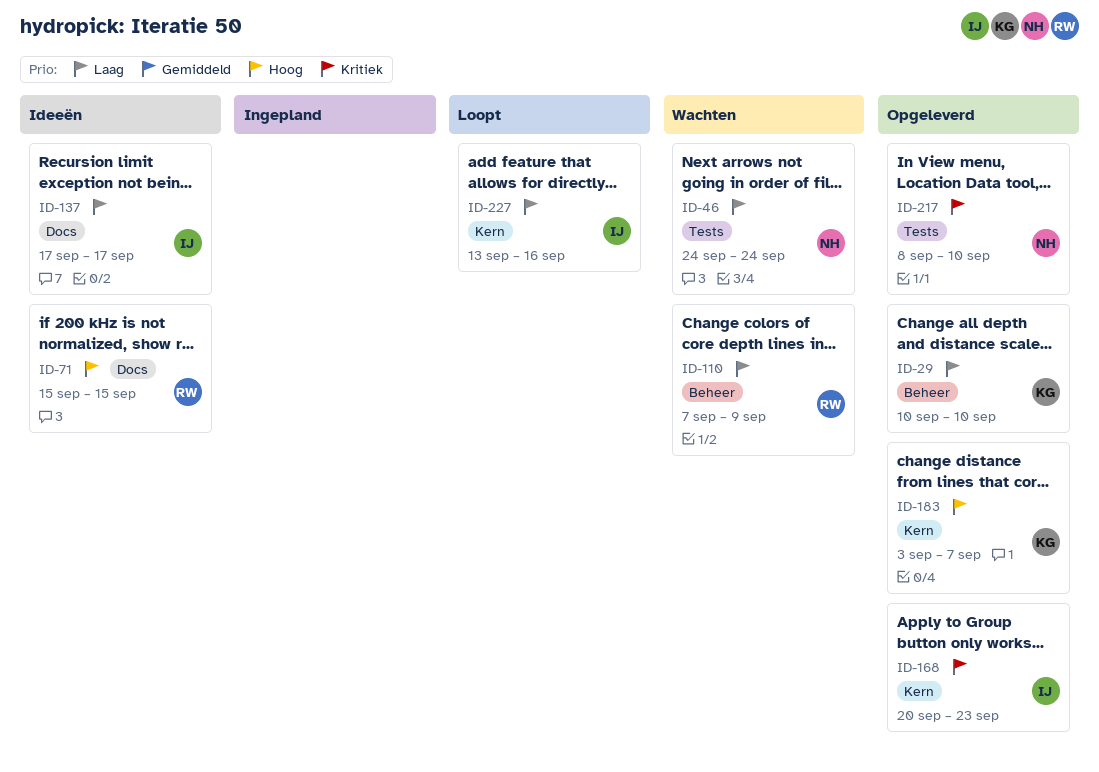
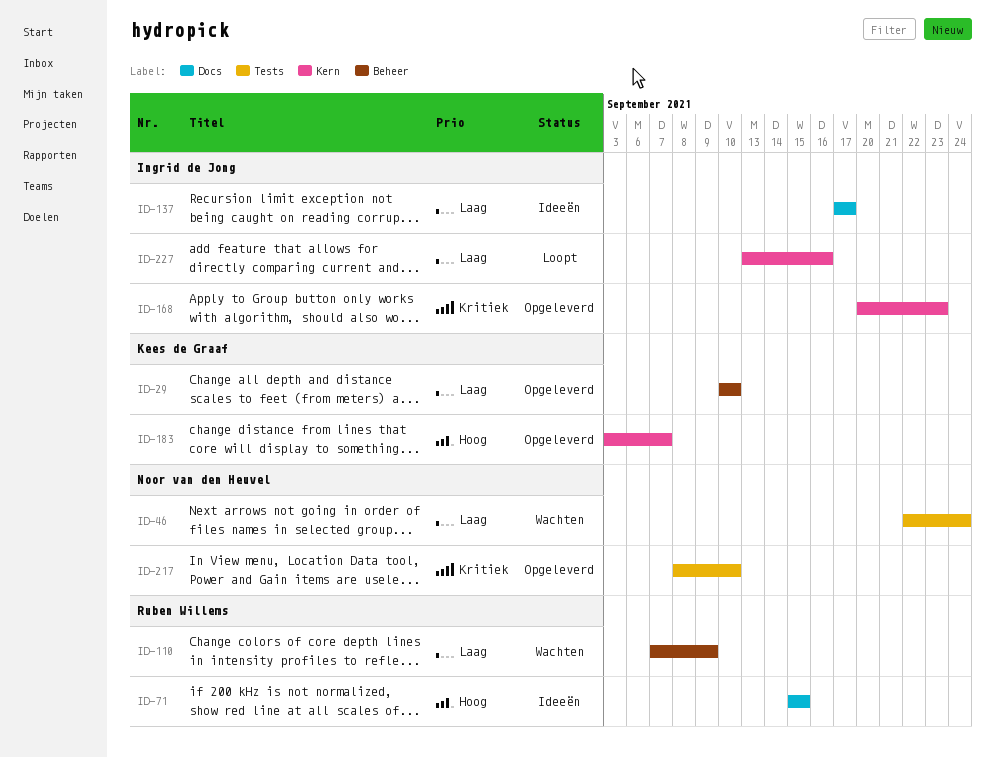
ID-46, start: Sep 24 -> Sep 22

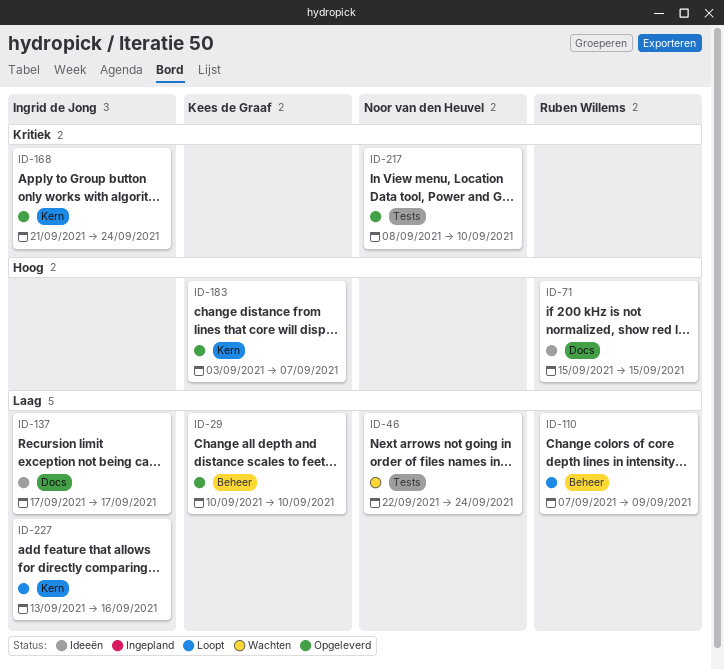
ID-110, status: Wachten -> Loopt
ID-168, start: Sep 20 -> Sep 21
ID-168, due: Sep 23 -> Sep 24

